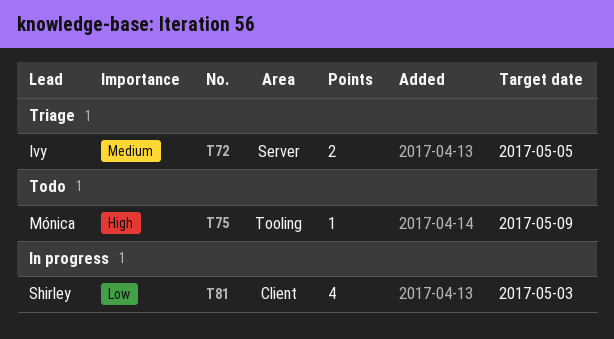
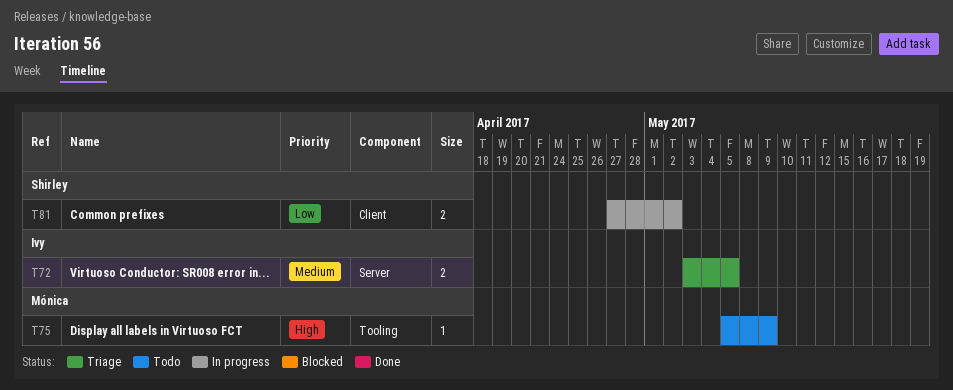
T81, estimate: 4 -> 2
T81, due: May 3 -> May 2

